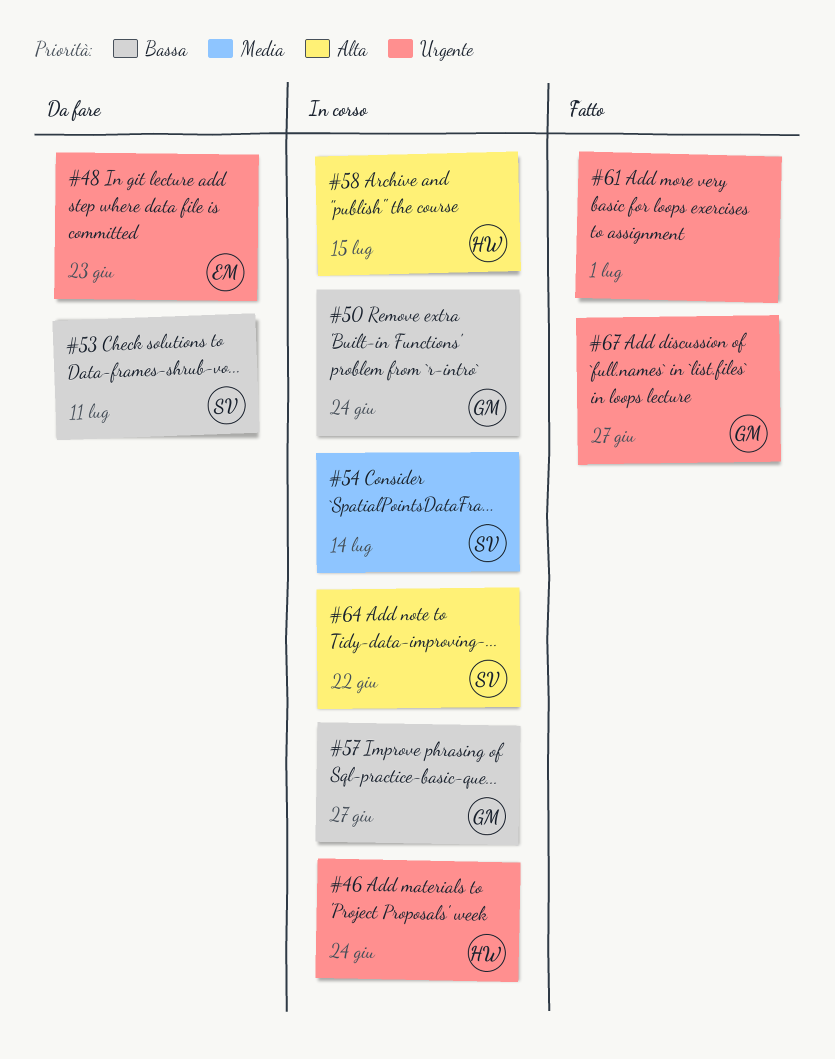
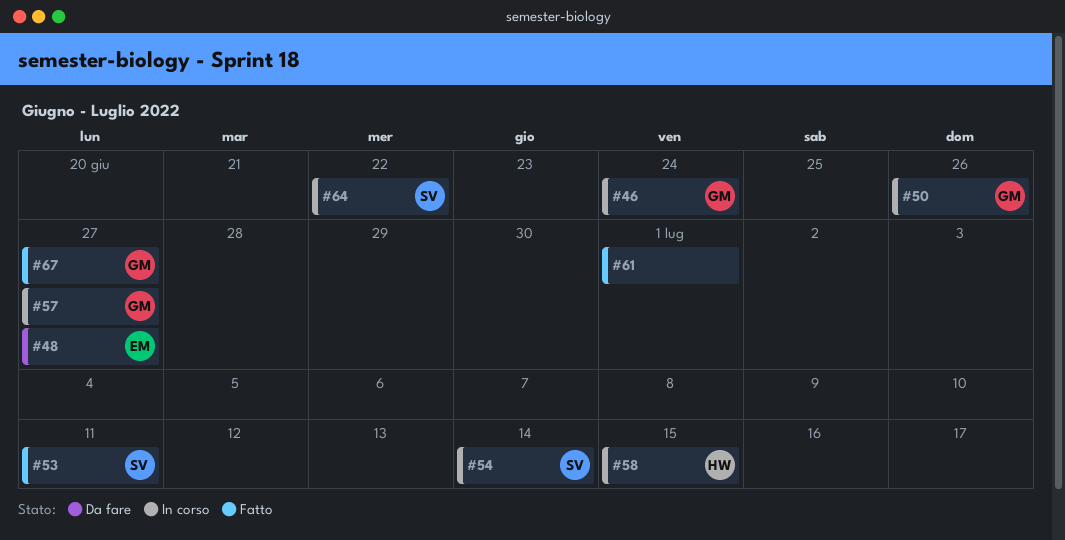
#46, owner: HW -> GM
#48, due: Jun 23 -> Jun 27
#50, due: Jun 24 -> Jun 26
#53, status: Da fare -> Fatto

